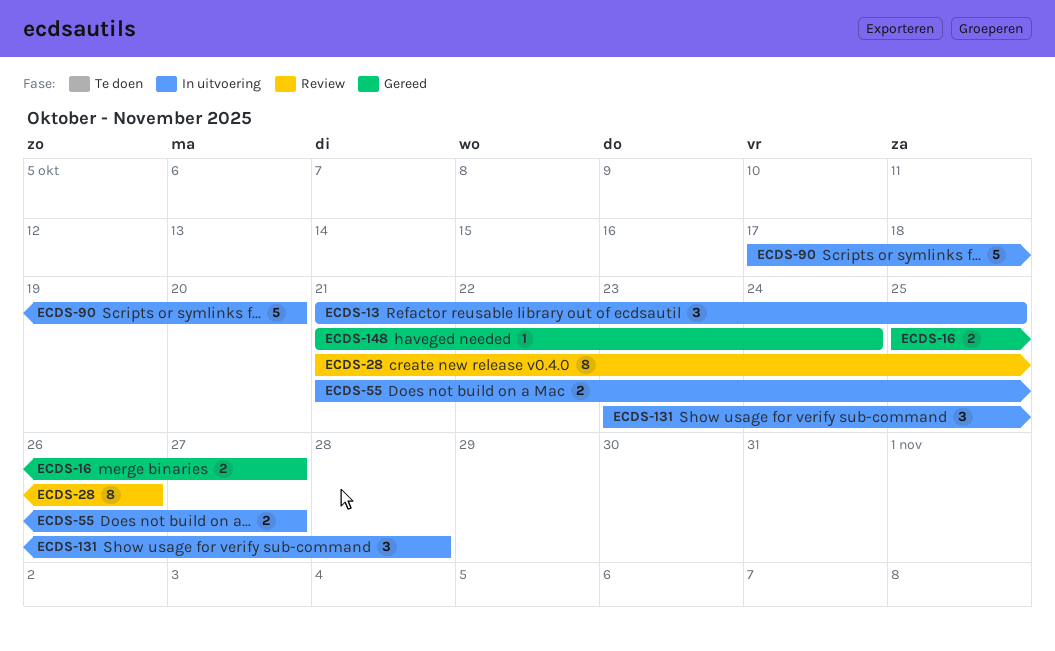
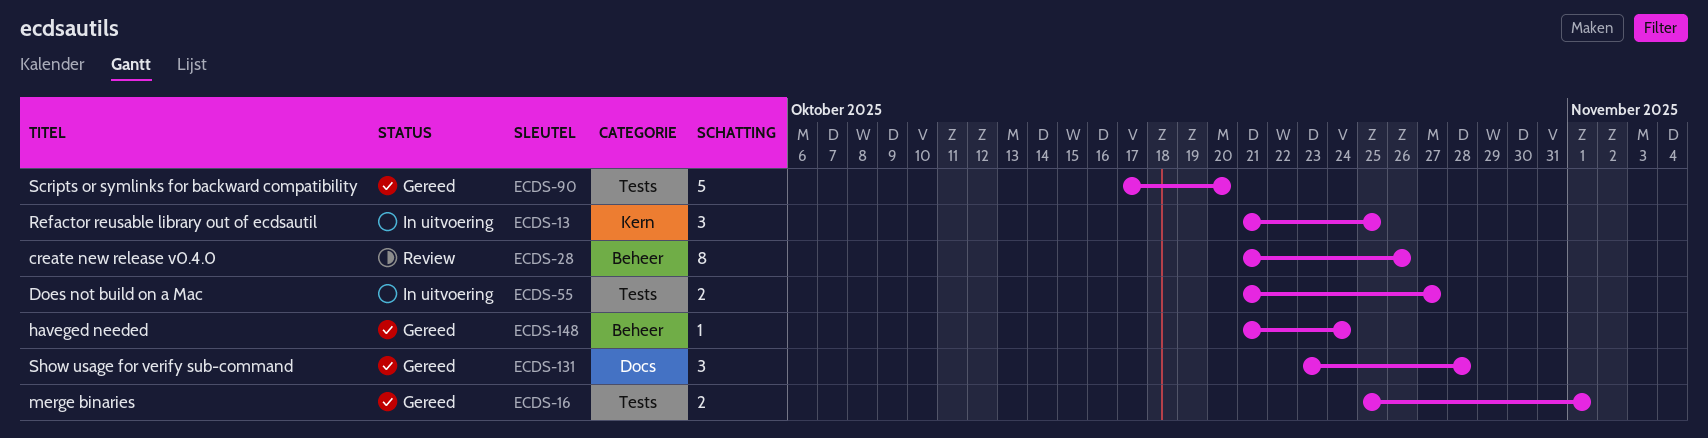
ECDS-16, due: Oct 27 -> Nov 1
ECDS-90, status: In uitvoering -> Gereed
ECDS-131, status: In uitvoering -> Gereed

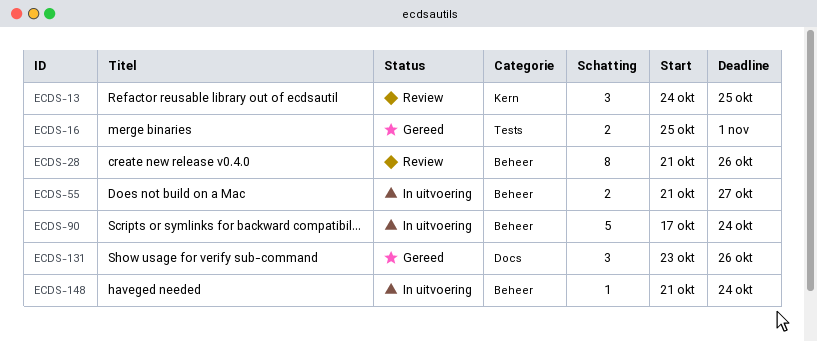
ECDS-13, status: In uitvoering -> Review
ECDS-13, start: Oct 21 -> Oct 24
ECDS-55, label: Tests -> Beheer
ECDS-90, status: Gereed -> In uitvoering
ECDS-90, label: Tests -> Beheer
ECDS-90, due: Oct 20 -> Oct 24
ECDS-131, due: Oct 28 -> Oct 26
ECDS-148, status: Gereed -> In uitvoering

